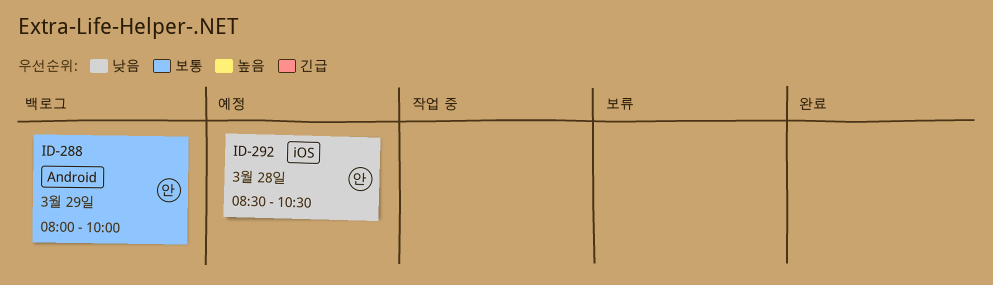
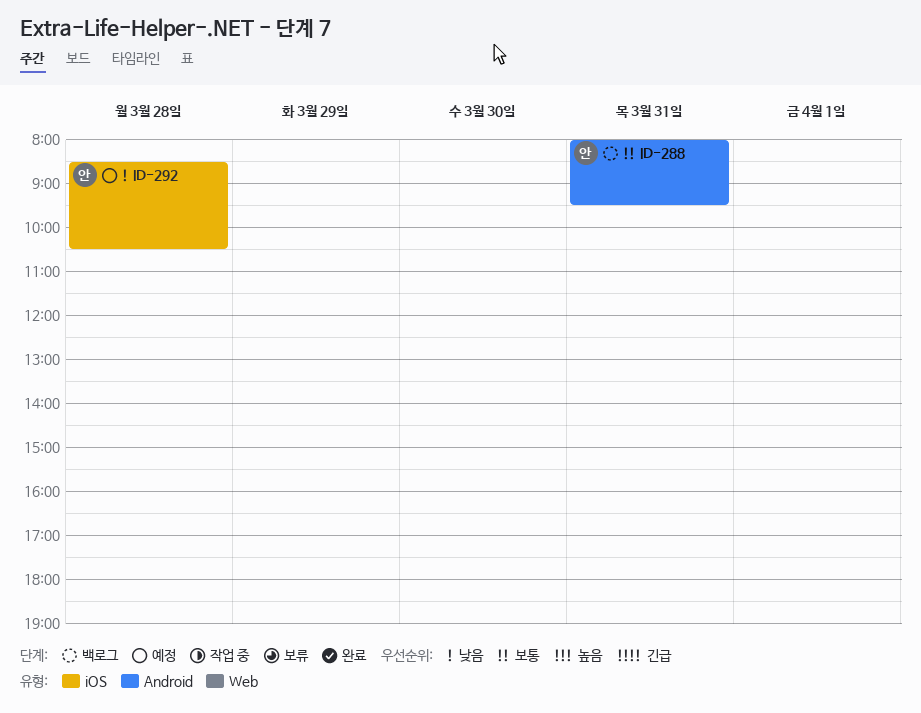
ID-288, day: Mar 29 -> Mar 31
ID-288, ends: 10:00 -> 09:30

